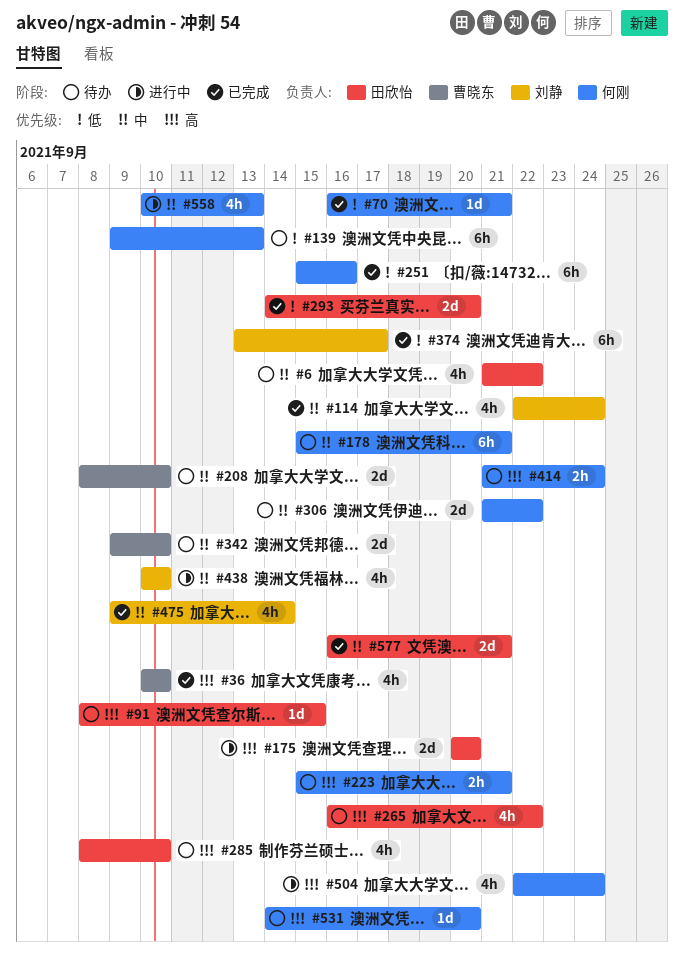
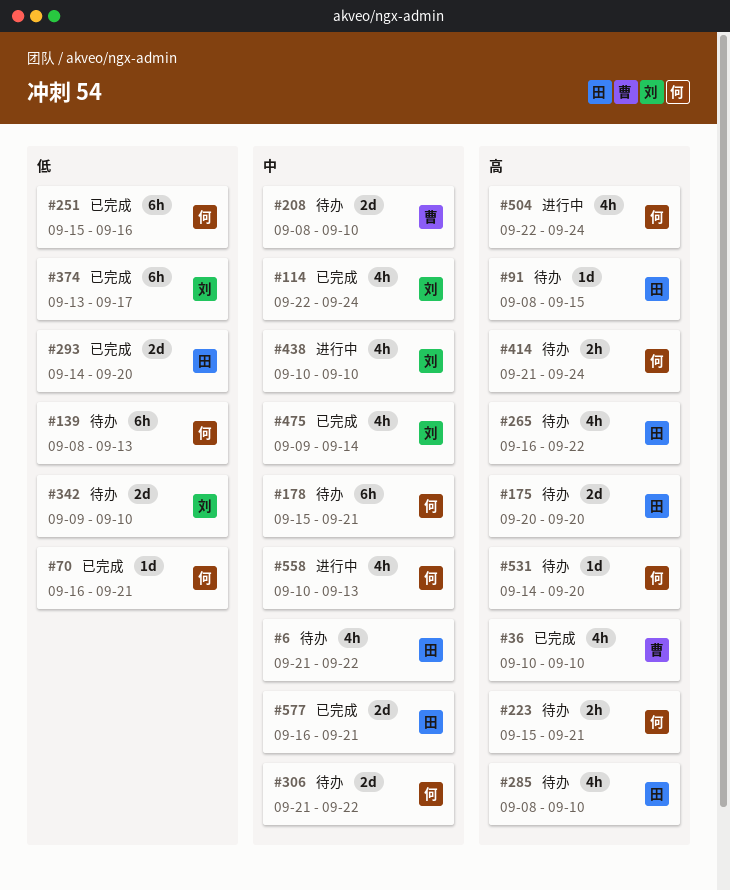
#139, start: Sep 9 -> Sep 8
#175, status: 进行中 -> 待办
#342, owner: 曹晓东 -> 刘静
#342, priority: 中 -> 低

